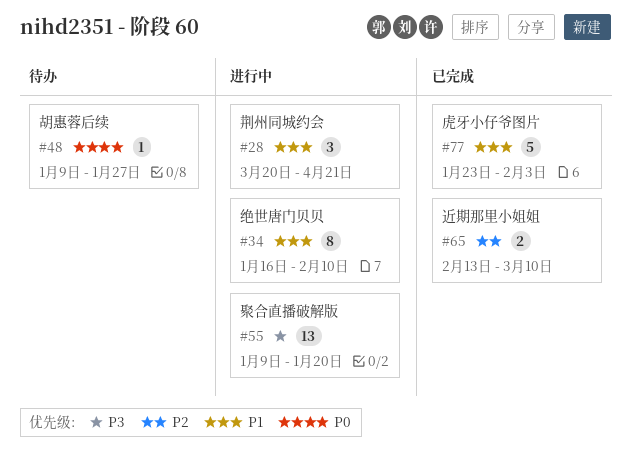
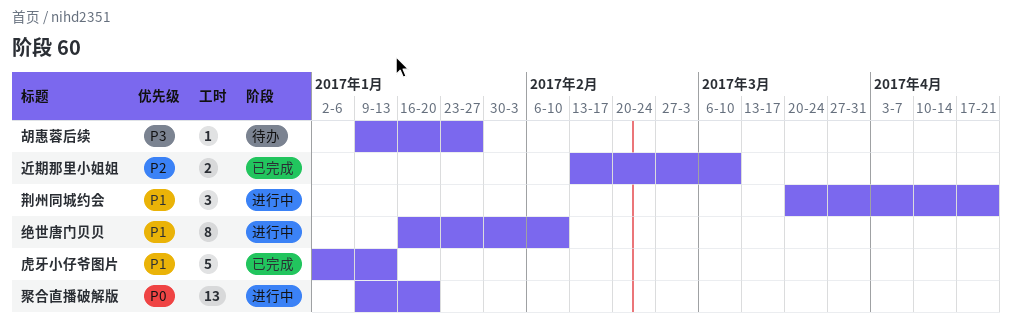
聚合直播破解版, priority: P3 -> P0
胡惠蓉后续, priority: P0 -> P3
虎牙小仔爷图片, start: Jan 23 -> Jan 2
虎牙小仔爷图片, due: Feb 3 -> Jan 13

